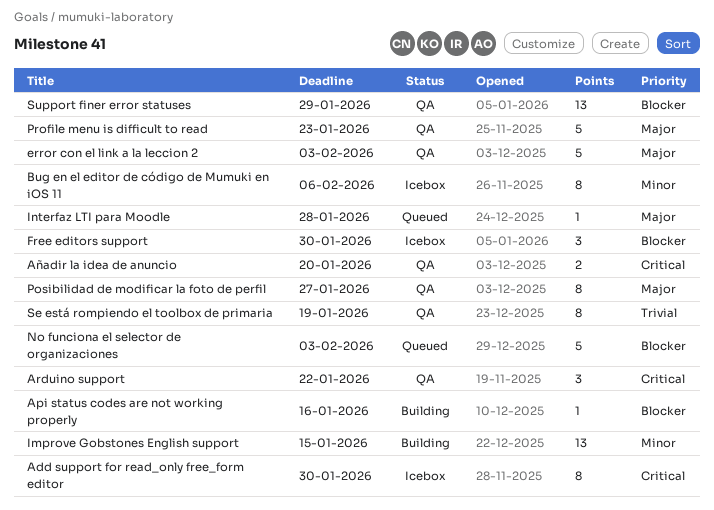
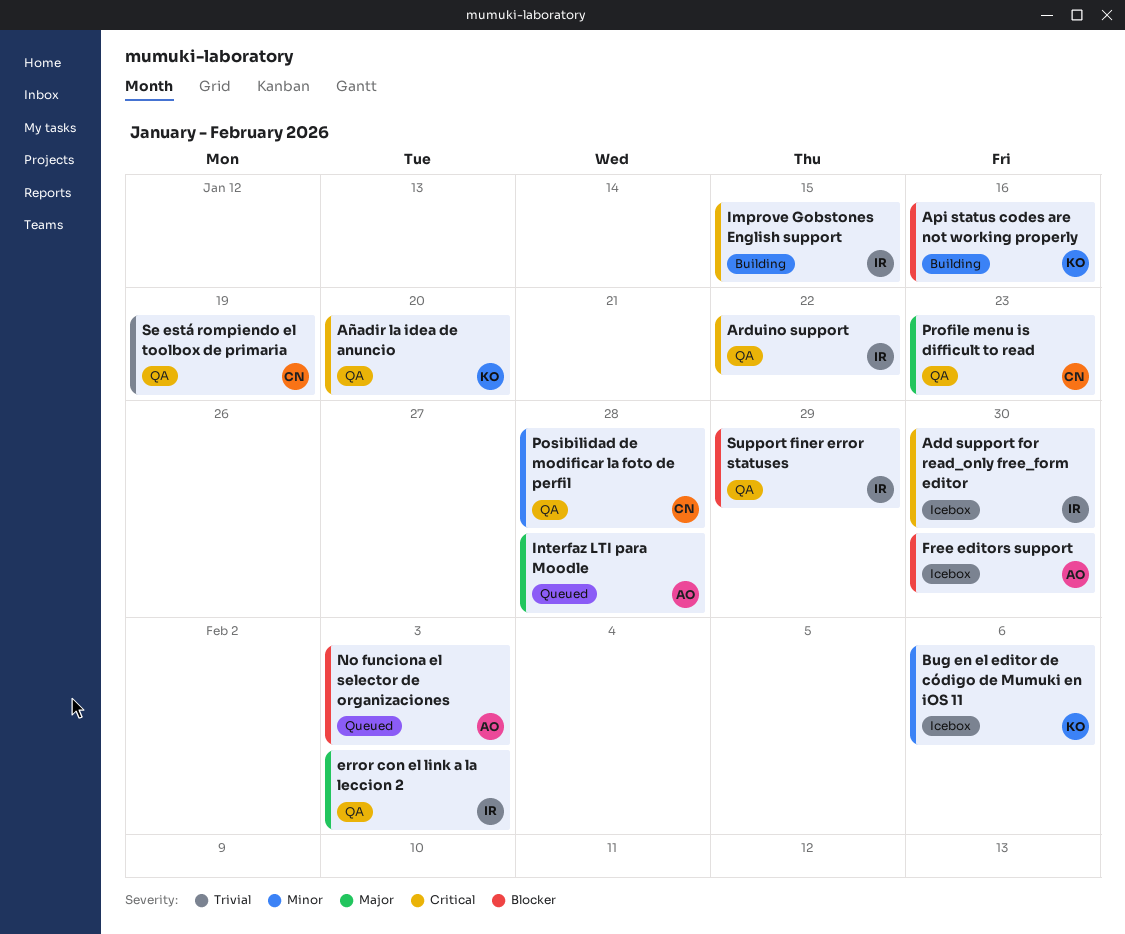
Improve Gobstones English support, priority: Minor -> Critical
Posibilidad de modificar la foto de perfil, priority: Major -> Minor
Posibilidad de modificar la foto de perfil, due: Jan 27 -> Jan 28

